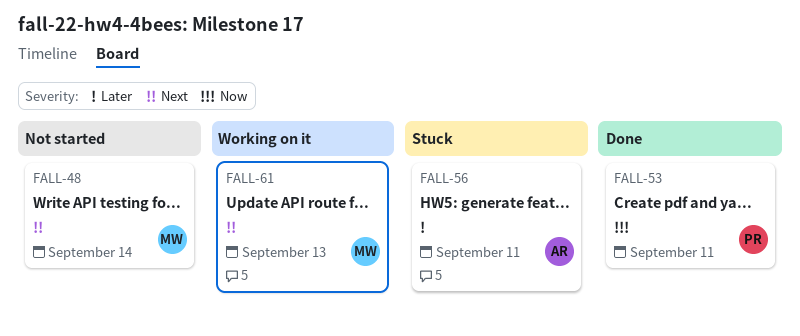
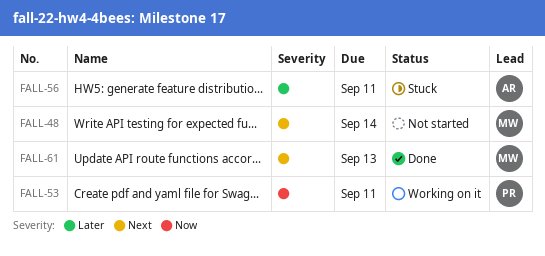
FALL-53, status: Done -> Working on it
FALL-61, status: Working on it -> Done

